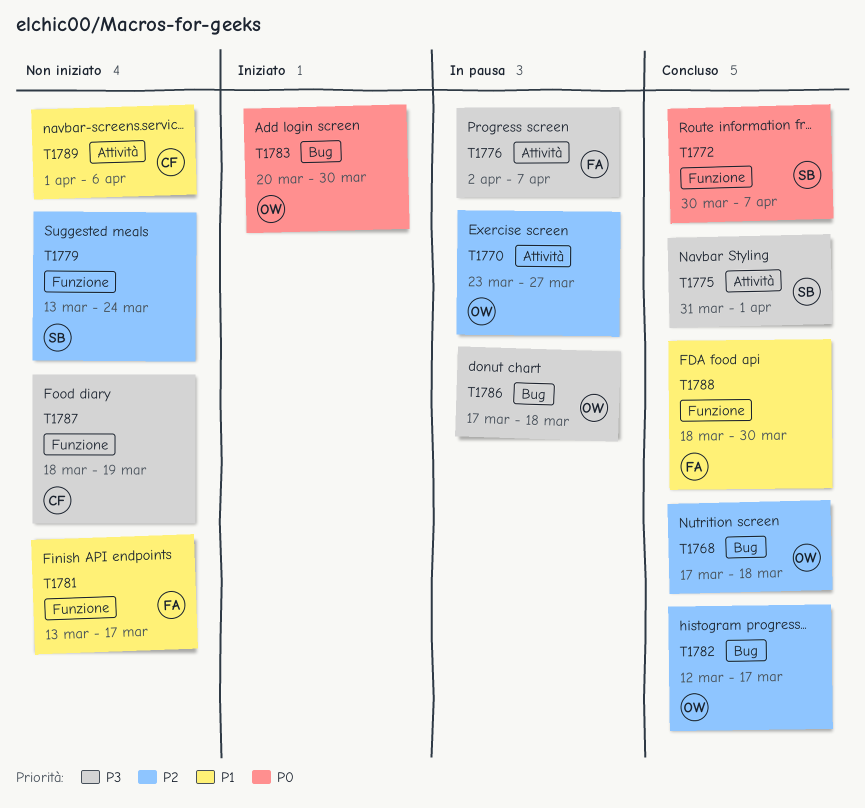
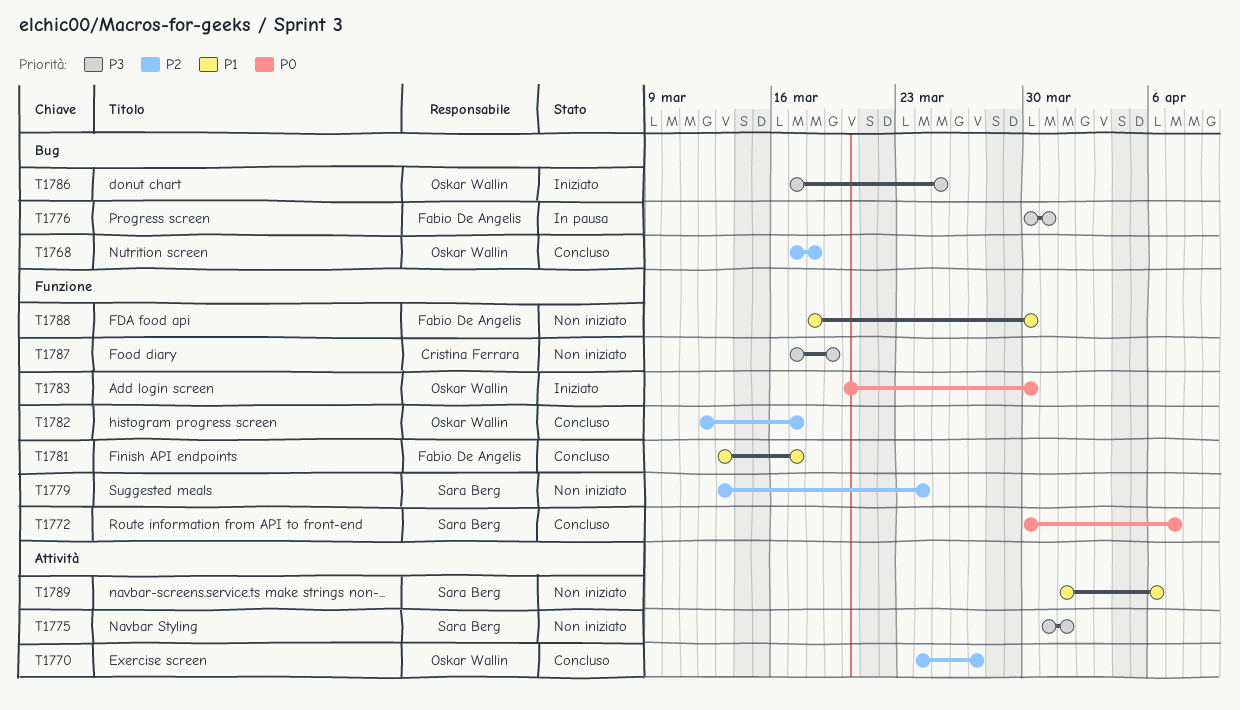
T1770, status: In pausa -> Concluso
T1770, start: Mar 23 -> Mar 24
T1775, status: Concluso -> Non iniziato
T1776, label: Attività -> Bug
T1776, start: Apr 2 -> Mar 30
T1776, due: Apr 7 -> Mar 31
T1781, status: Non iniziato -> Concluso
T1782, label: Bug -> Funzione
T1783, label: Bug -> Funzione
T1786, status: In pausa -> Iniziato
T1786, due: Mar 18 -> Mar 25
T1787, start: Mar 18 -> Mar 17
T1788, status: Concluso -> Non iniziato
T1789, owner: Cristina Ferrara -> Sara Berg

